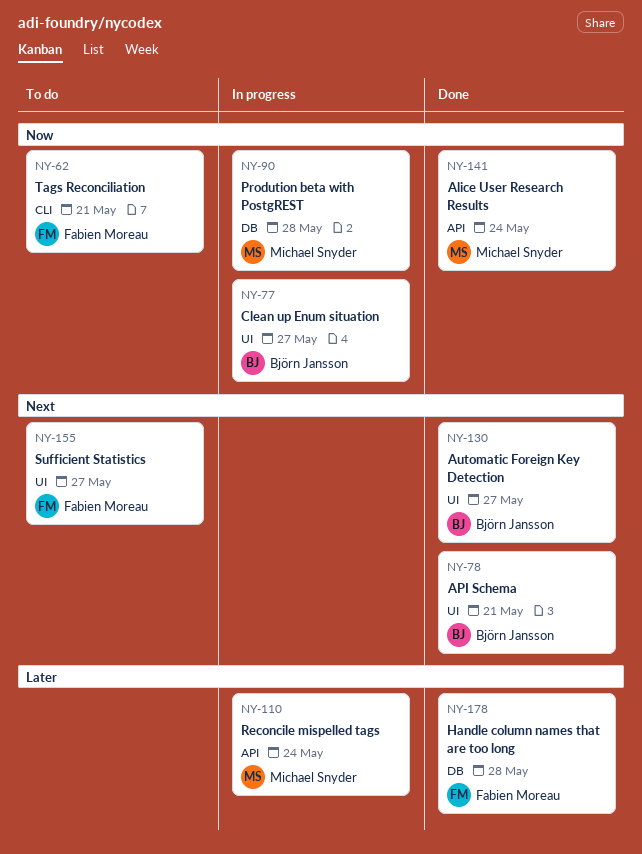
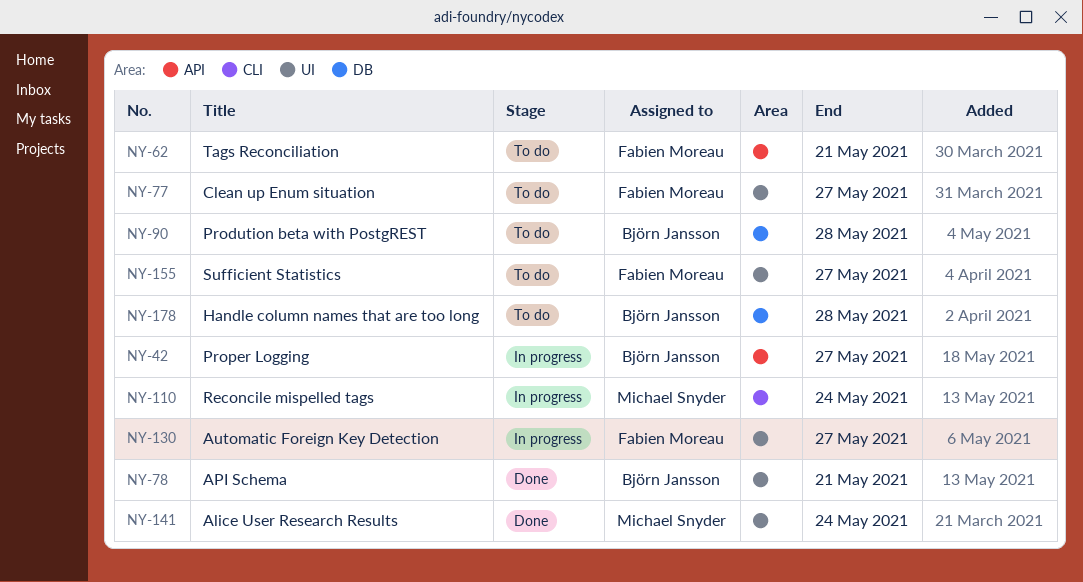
NY-42: none -> present
NY-62, label: CLI -> API
NY-77, status: In progress -> To do
NY-77, owner: Björn Jansson -> Fabien Moreau
NY-90, status: In progress -> To do
NY-90, owner: Michael Snyder -> Björn Jansson
NY-110, label: API -> CLI
NY-130, status: Done -> In progress
NY-130, owner: Björn Jansson -> Fabien Moreau
NY-141, label: API -> UI
NY-178, status: Done -> To do
NY-178, owner: Fabien Moreau -> Björn Jansson

